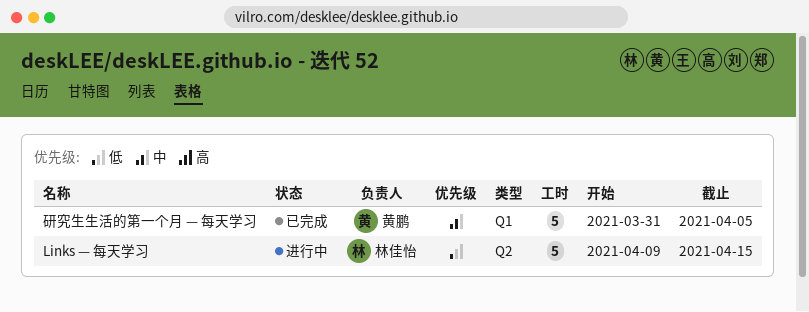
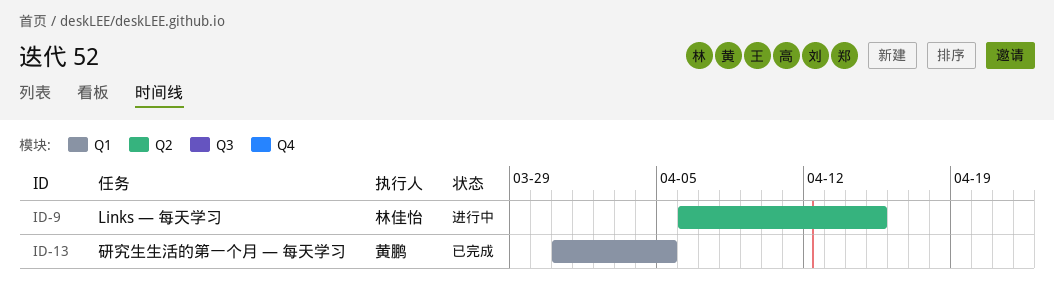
Links — 每天学习, start: Apr 9 -> Apr 6

